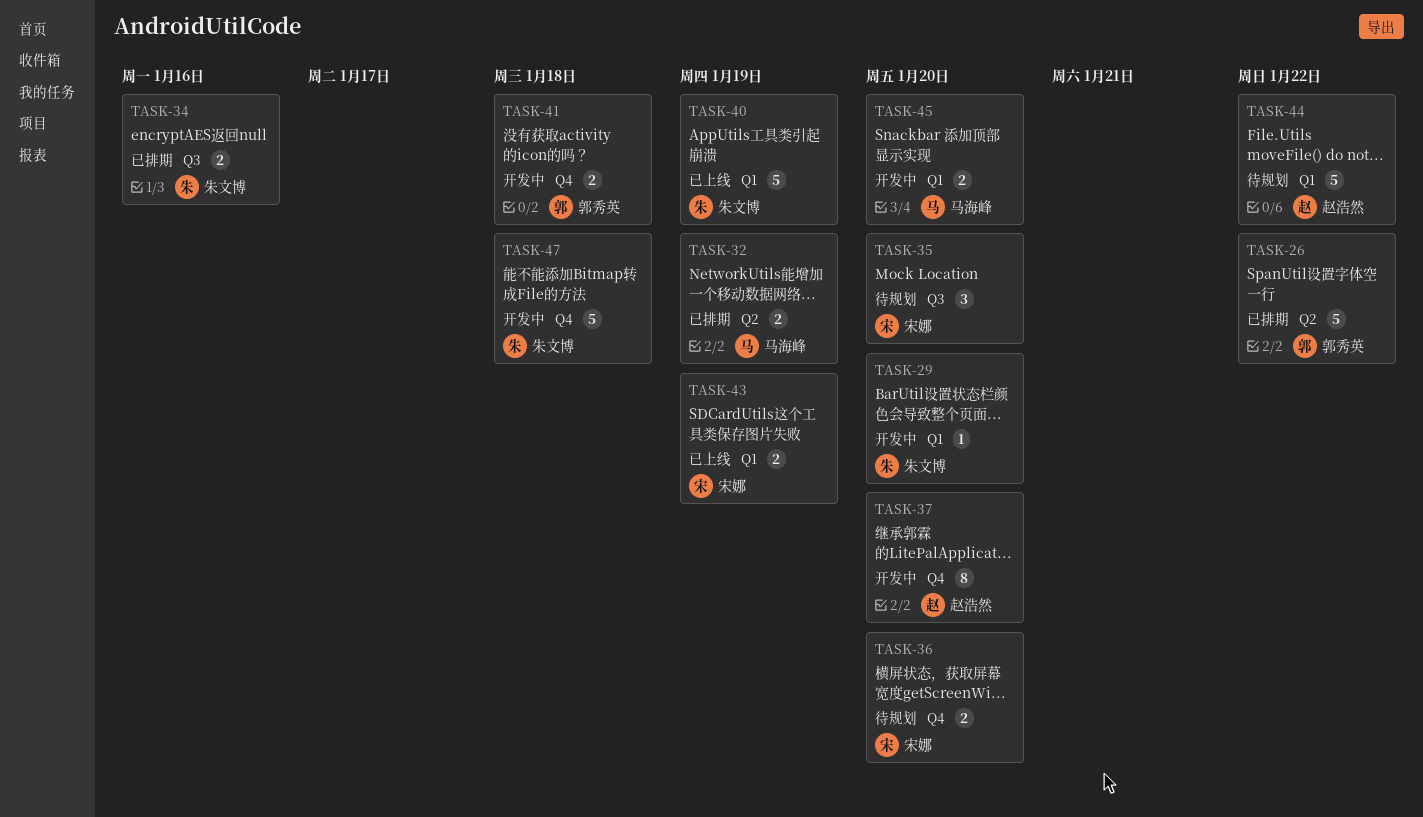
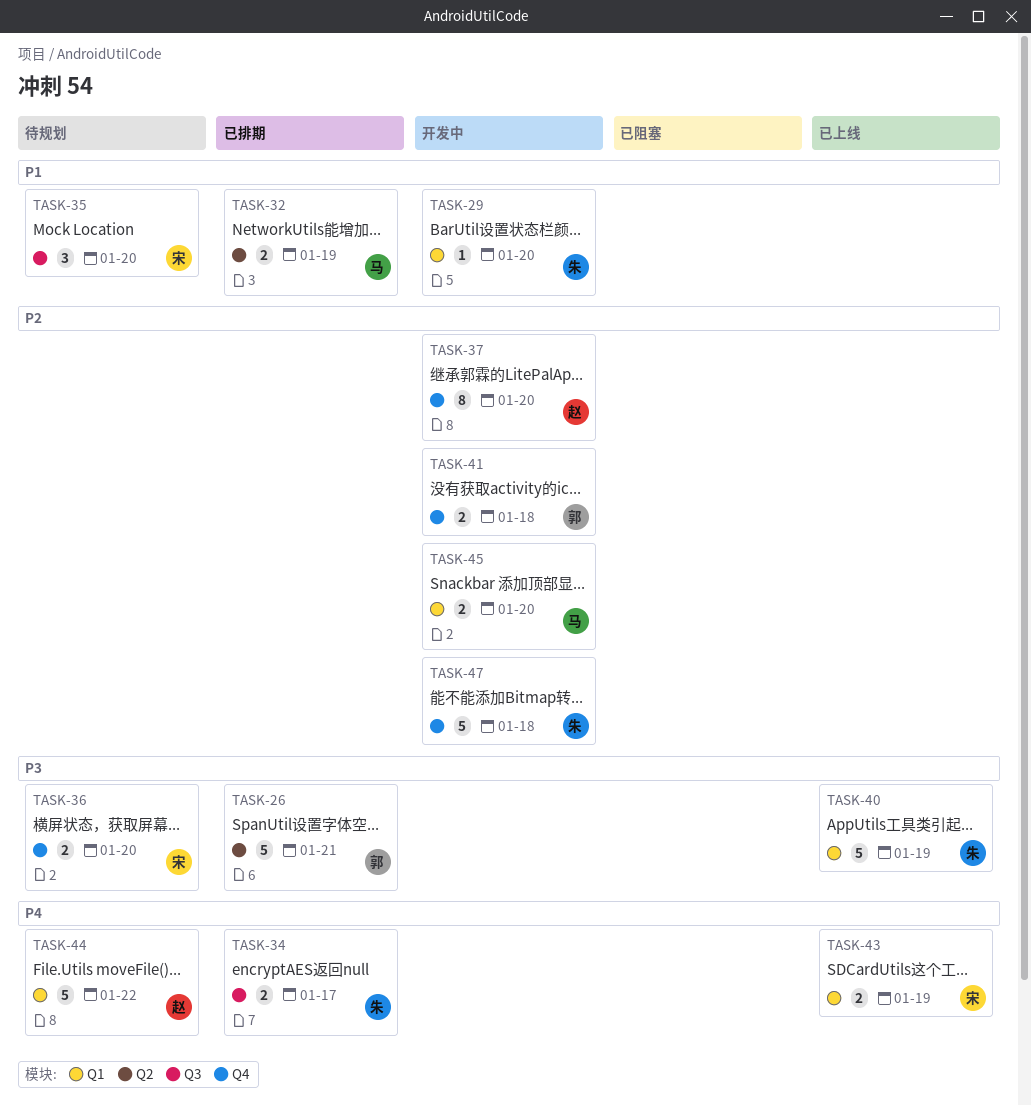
TASK-26, due: Jan 22 -> Jan 21
TASK-34, due: Jan 16 -> Jan 17

